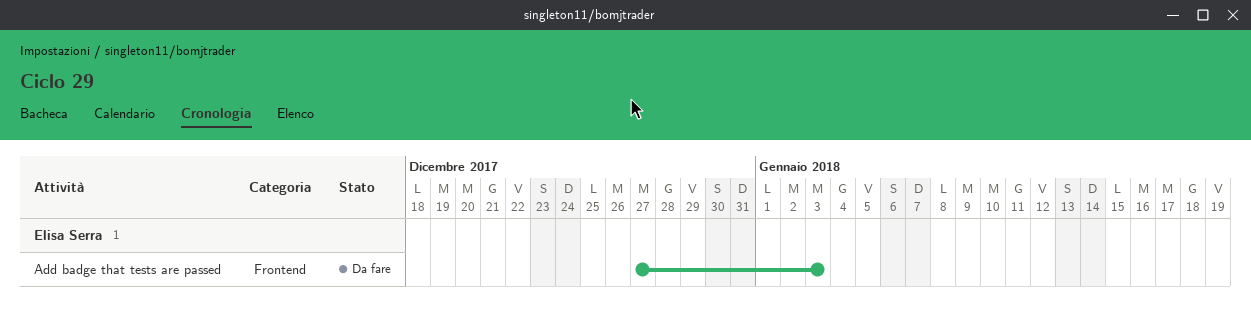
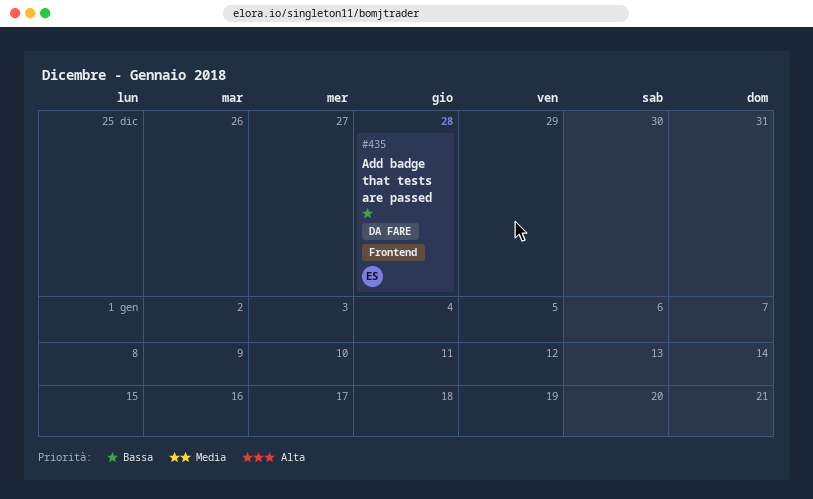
Add badge that tests are passed, due: Jan 3 -> Dec 28

